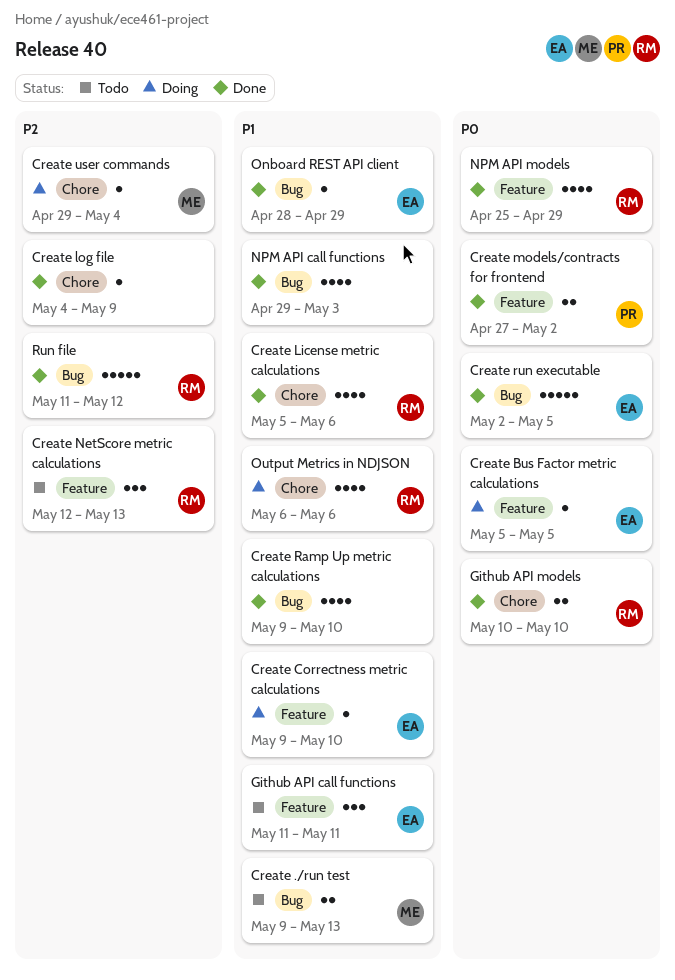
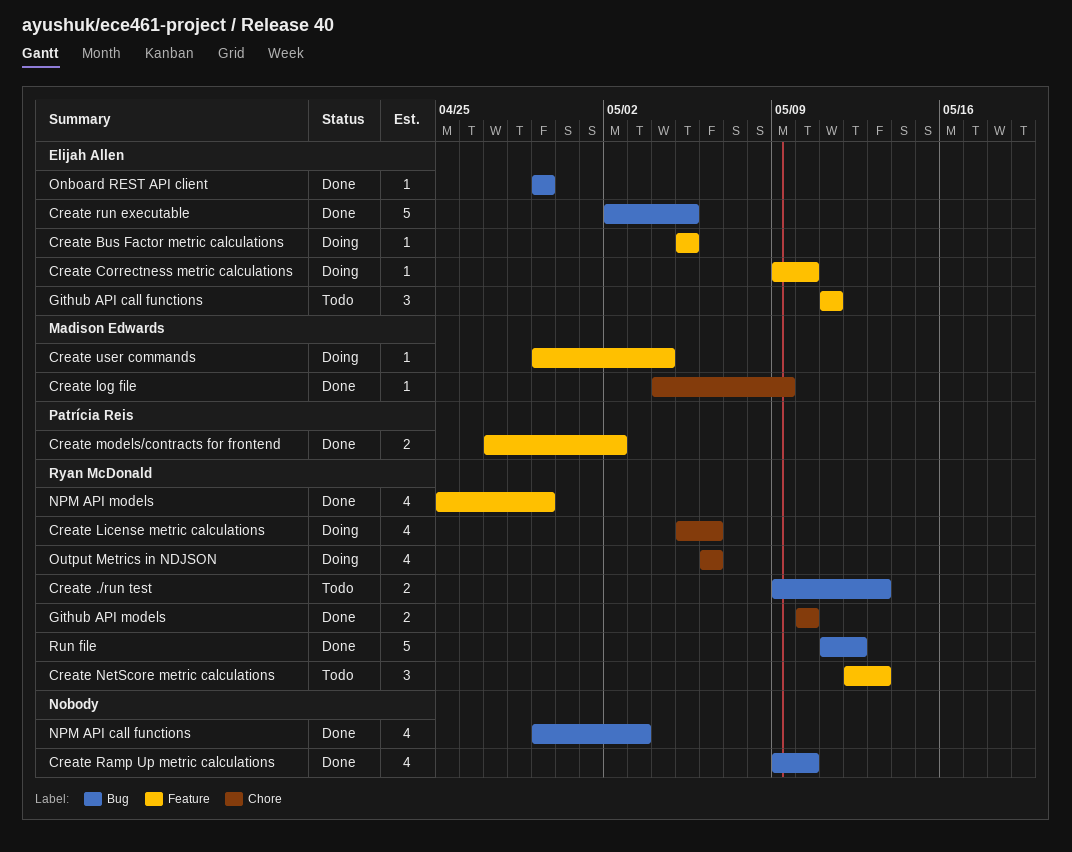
Create ./run test, owner: Madison Edwards -> Ryan McDonald
Create License metric calculations, status: Done -> Doing
Create log file, owner: none -> Madison Edwards
Create user commands, label: Chore -> Feature
Onboard REST API client, start: Apr 28 -> Apr 29

